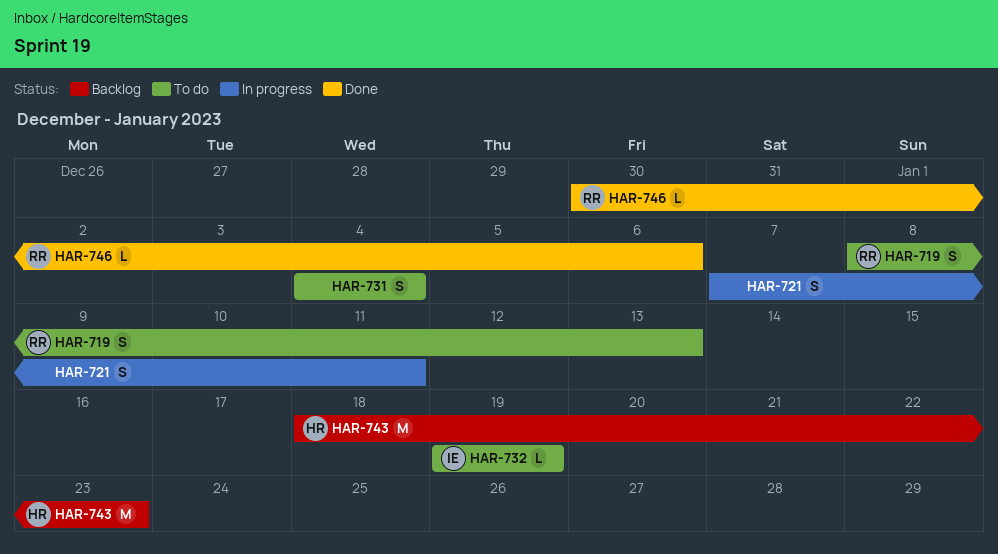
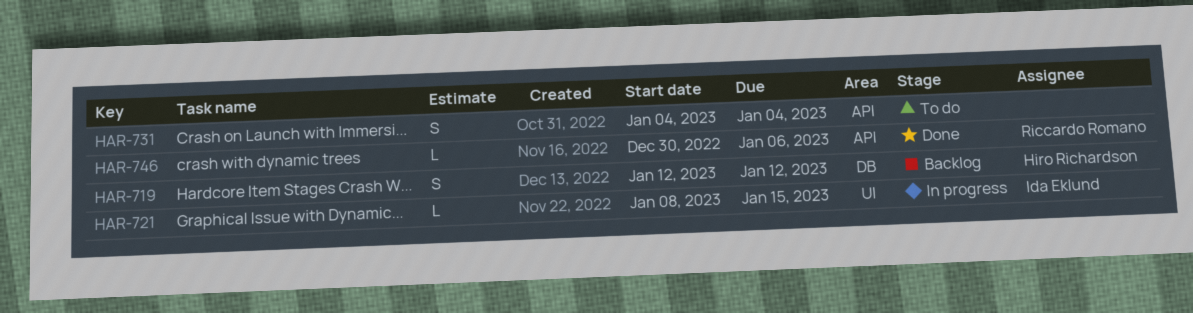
HAR-719, status: To do -> Backlog
HAR-719, owner: Riccardo Romano -> Hiro Richardson
HAR-719, start: Jan 8 -> Jan 12
HAR-719, due: Jan 13 -> Jan 12
HAR-721, owner: none -> Ida Eklund
HAR-721, estimate: S -> L
HAR-721, start: Jan 7 -> Jan 8
HAR-721, due: Jan 11 -> Jan 15
HAR-732: present -> none
HAR-743: present -> none

